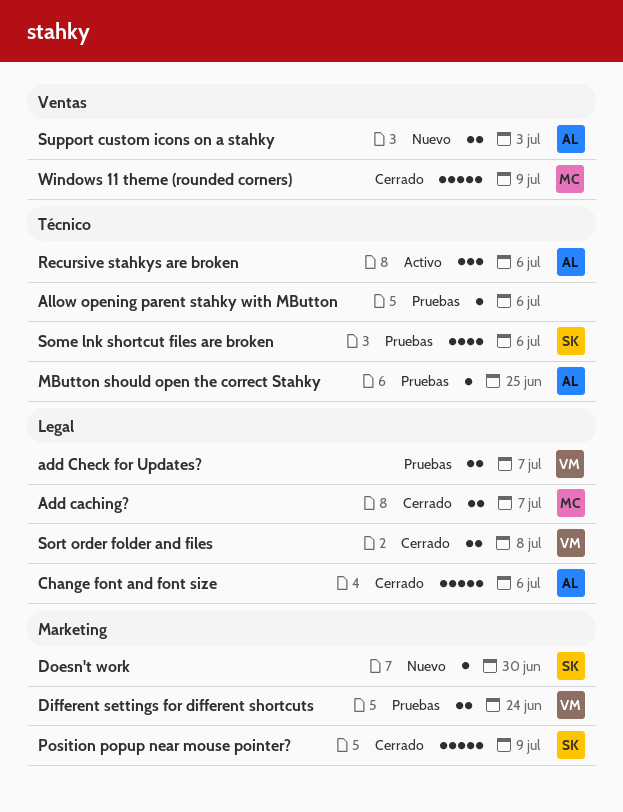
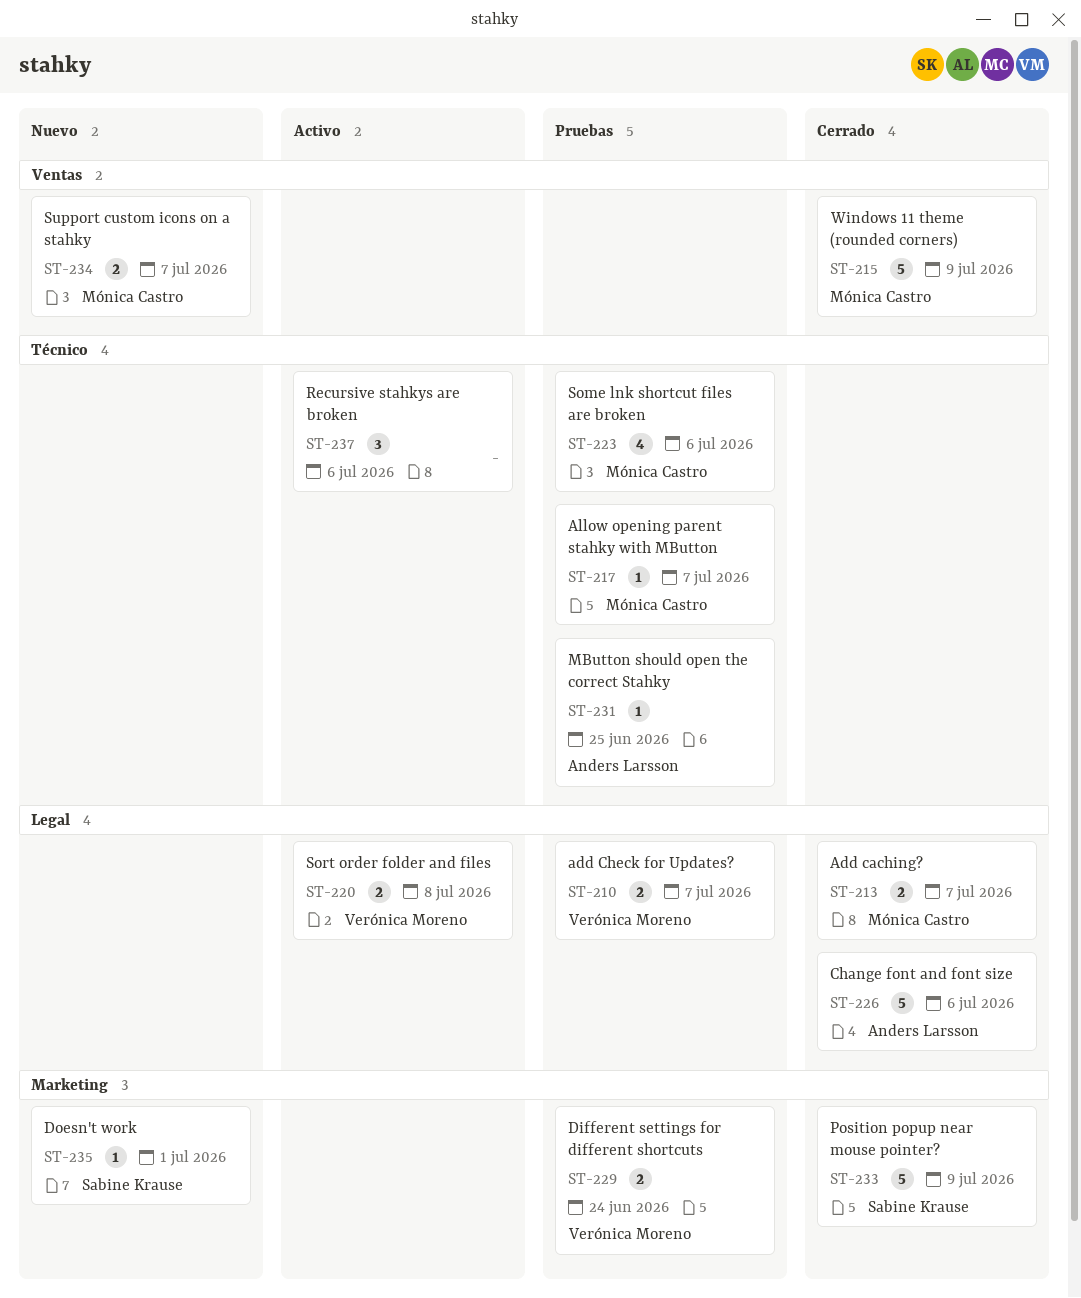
Allow opening parent stahky with MButton, owner: none -> Mónica Castro
Allow opening parent stahky with MButton, due: Jul 6 -> Jul 7
Doesn't work, due: Jun 30 -> Jul 1
Recursive stahkys are broken, owner: Anders Larsson -> none
Some lnk shortcut files are broken, owner: Sabine Krause -> Mónica Castro
Sort order folder and files, status: Cerrado -> Activo
Support custom icons on a stahky, owner: Anders Larsson -> Mónica Castro
Support custom icons on a stahky, due: Jul 3 -> Jul 7

